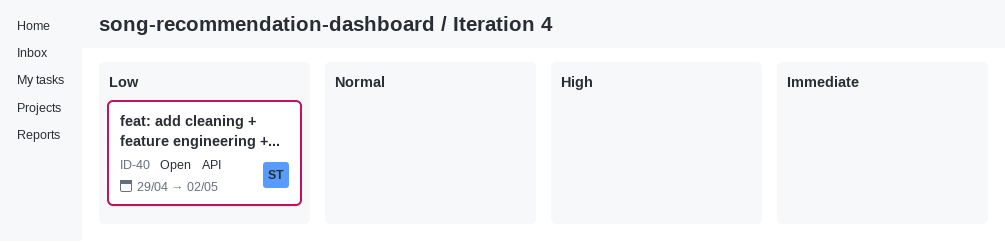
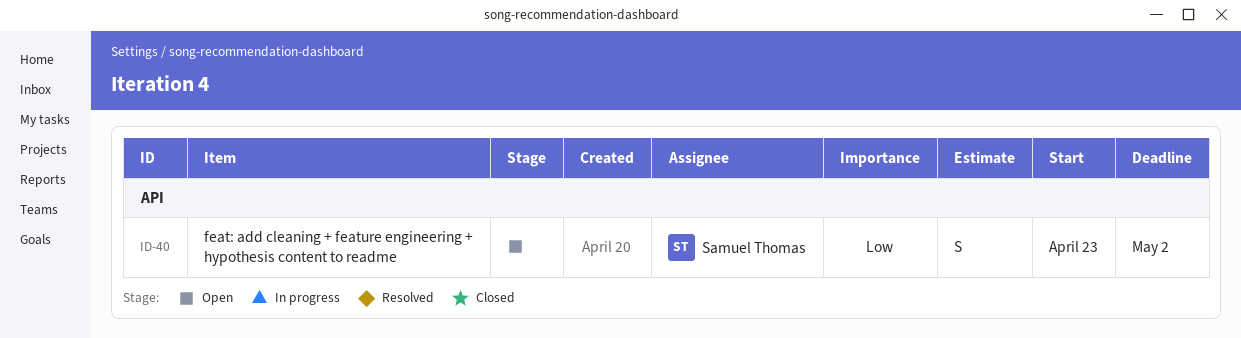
ID-40, start: Apr 29 -> Apr 23

